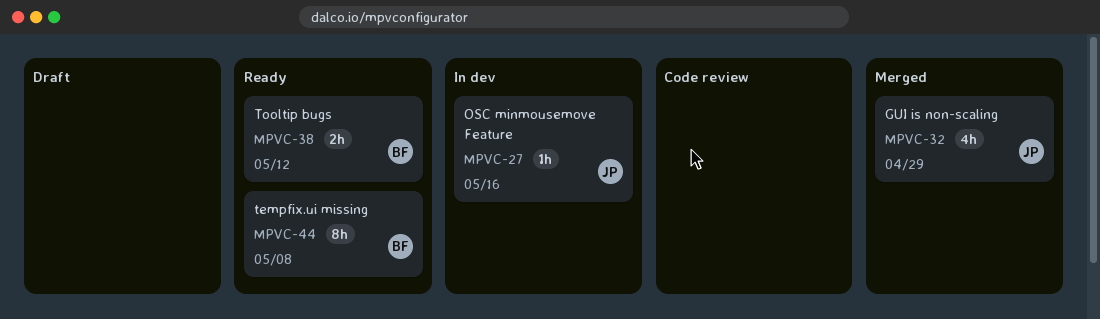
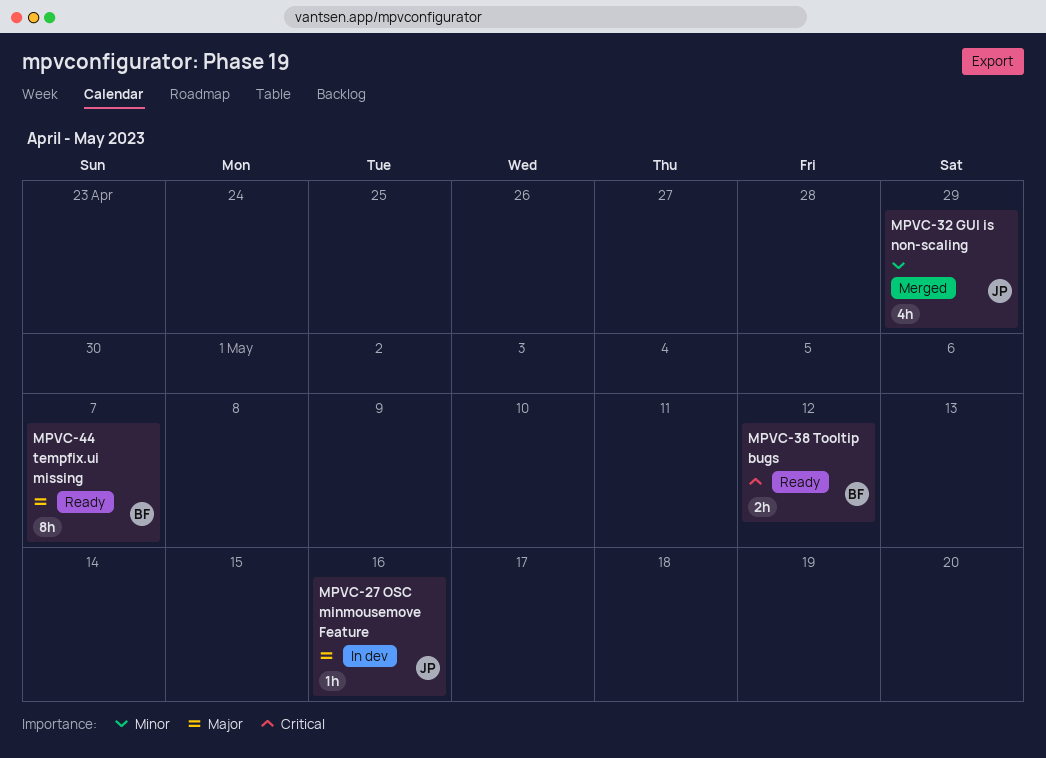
MPVC-44, due: May 8 -> May 7

